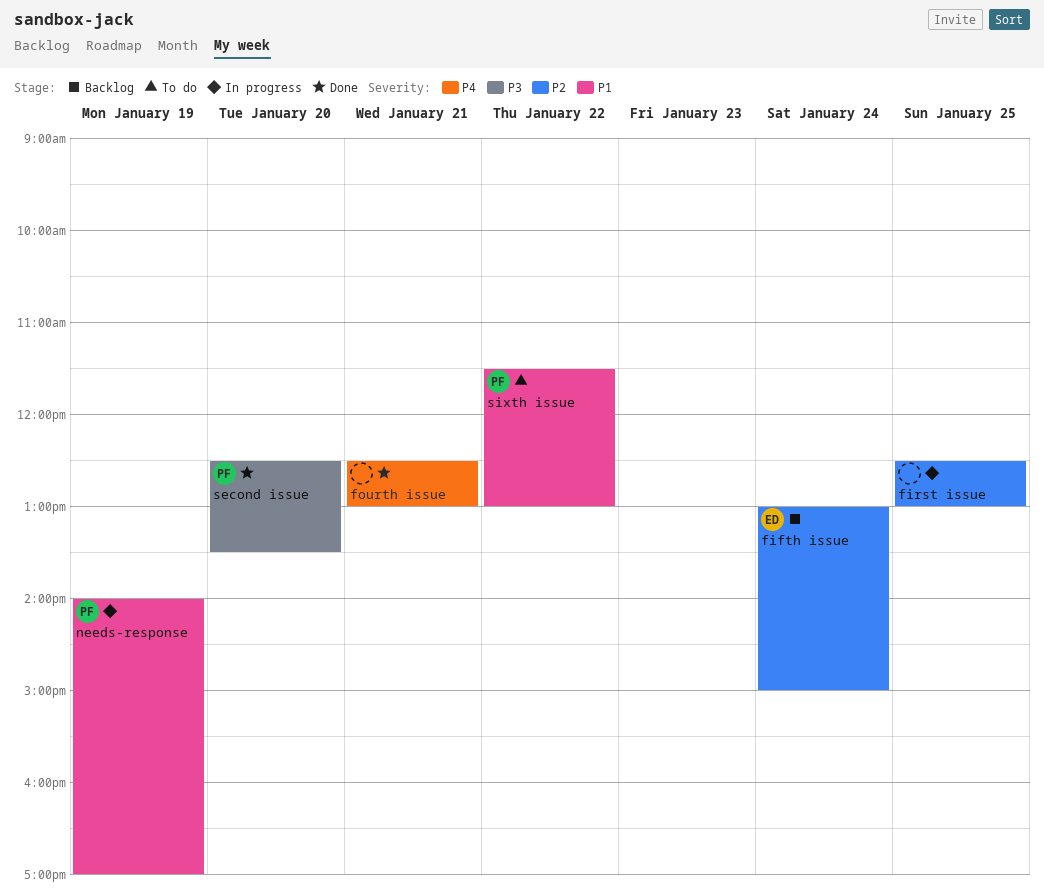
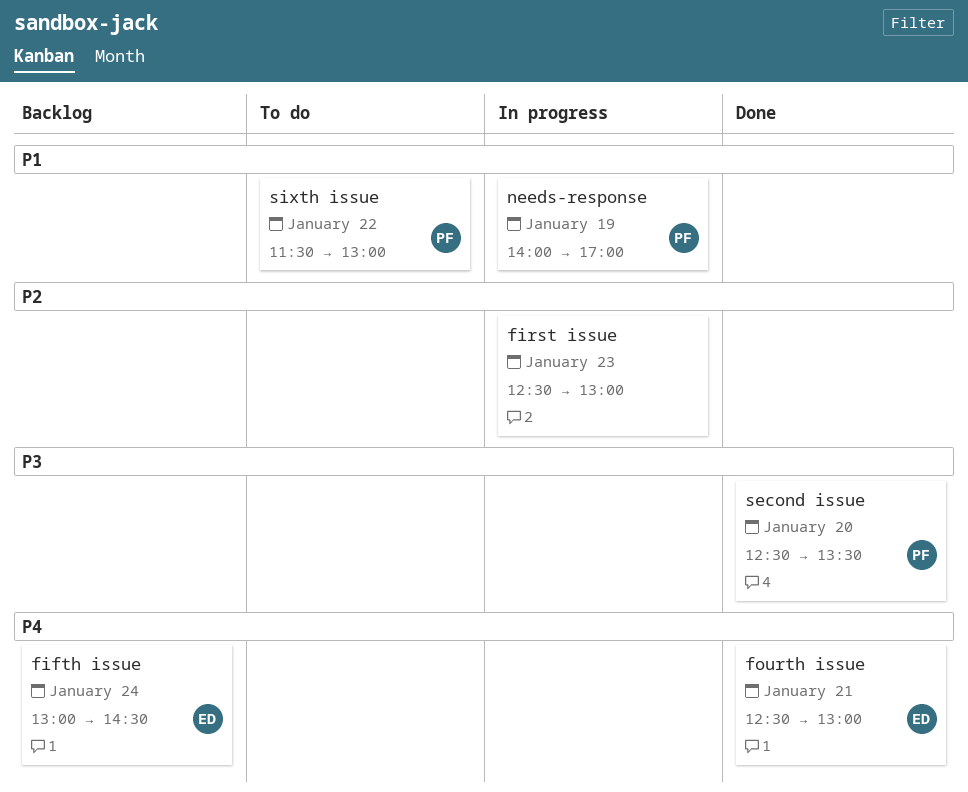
fifth issue, priority: P2 -> P4
fifth issue, ends: 15:00 -> 14:30
first issue, day: Jan 25 -> Jan 23
fourth issue, owner: none -> ED

